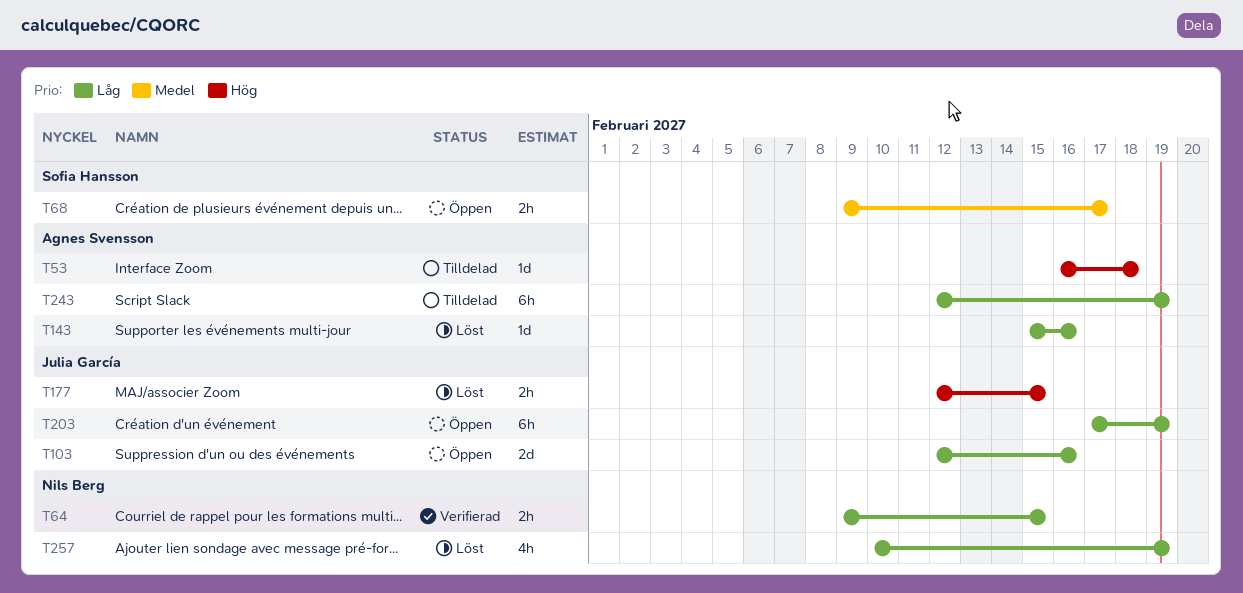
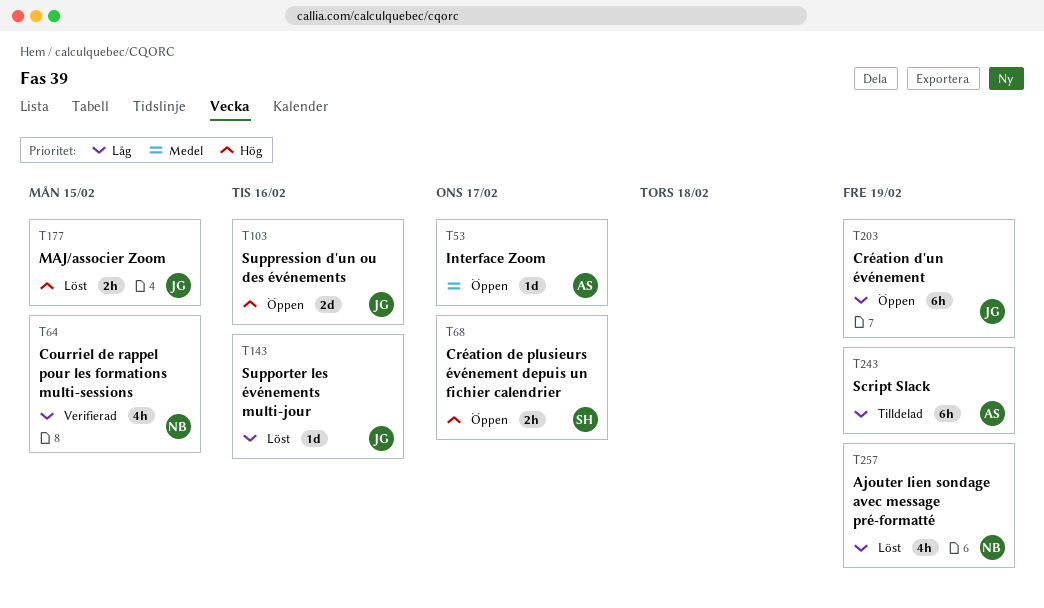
T53, status: Tilldelad -> Öppen
T53, priority: Hög -> Medel
T53, due: Feb 18 -> Feb 17
T64, estimate: 2h -> 4h
T68, priority: Medel -> Hög
T103, priority: Låg -> Hög
T143, owner: Agnes Svensson -> Julia García

